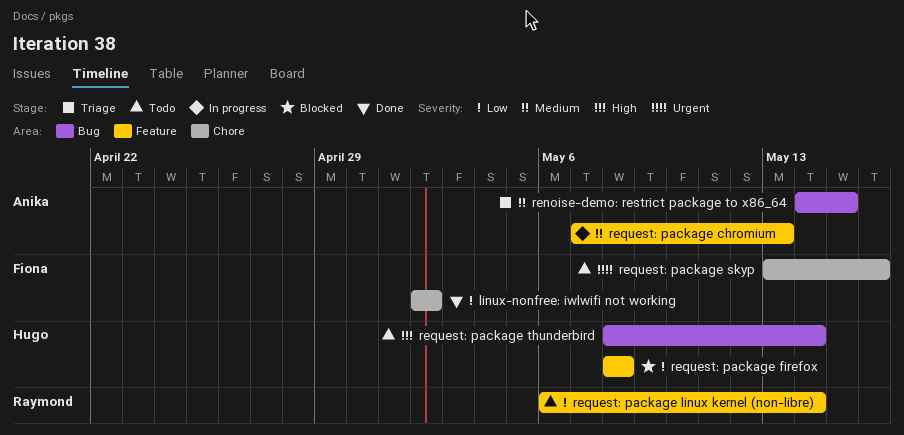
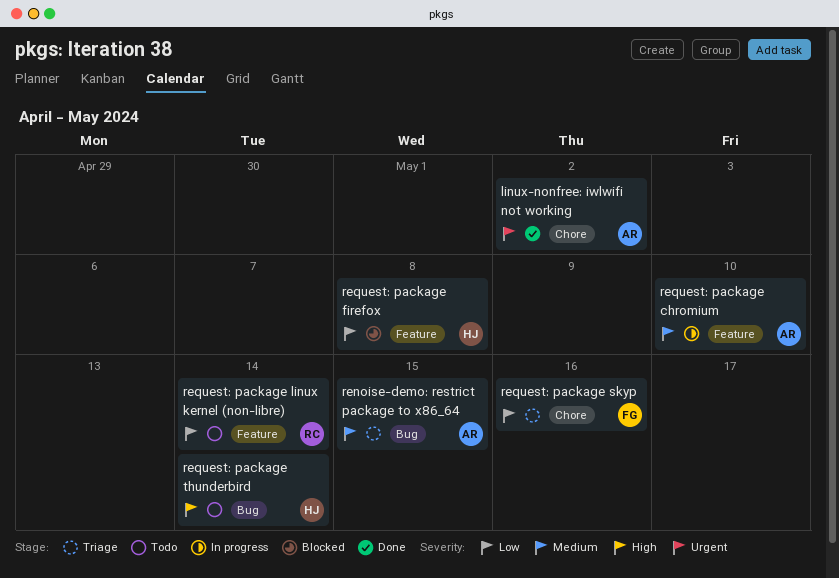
linux-nonfree: iwlwifi not working, owner: Fiona -> Anika
linux-nonfree: iwlwifi not working, priority: Low -> Urgent
request: package chromium, due: May 13 -> May 10
request: package skyp, status: Todo -> Triage
request: package skyp, priority: Urgent -> Low

